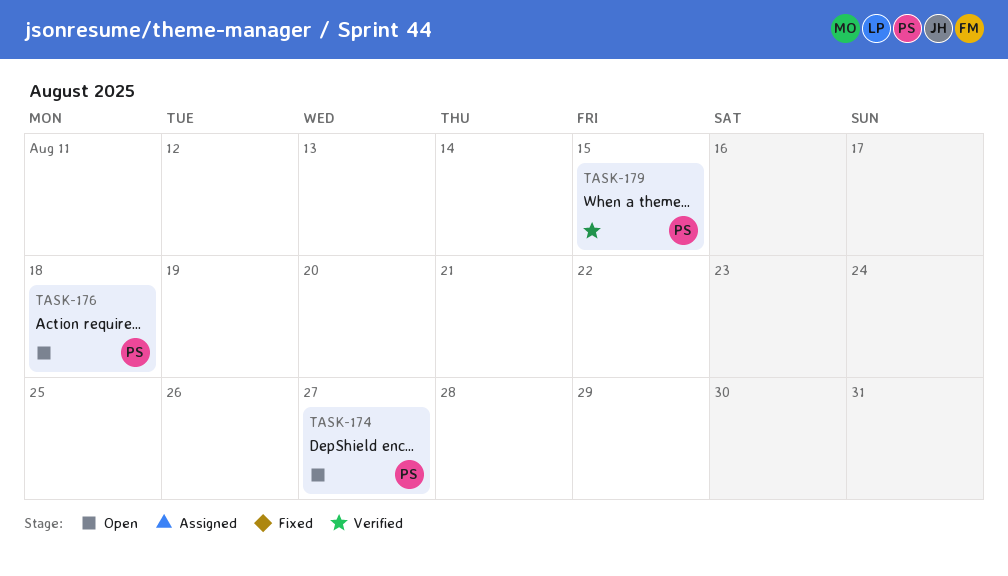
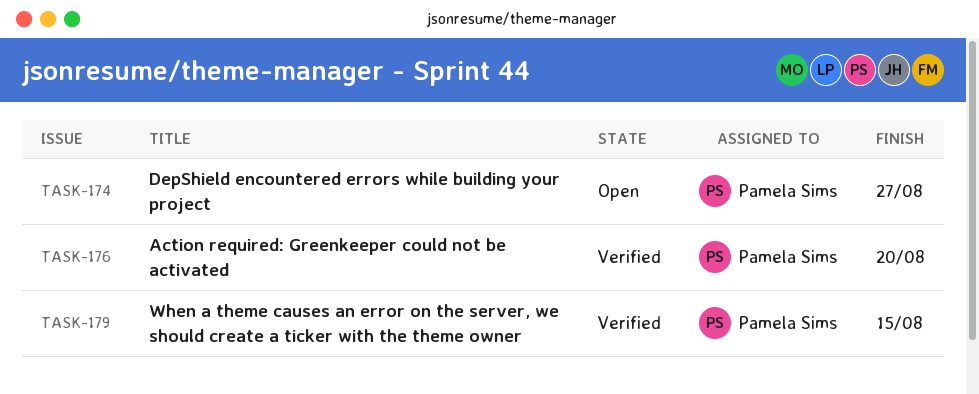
TASK-176, status: Open -> Verified
TASK-176, due: Aug 18 -> Aug 20

